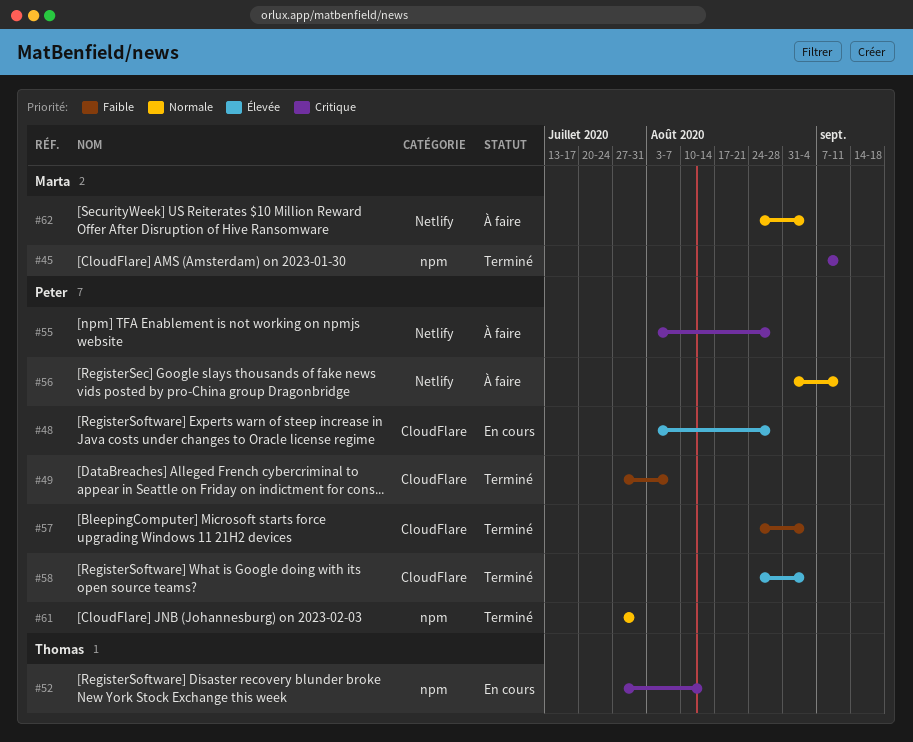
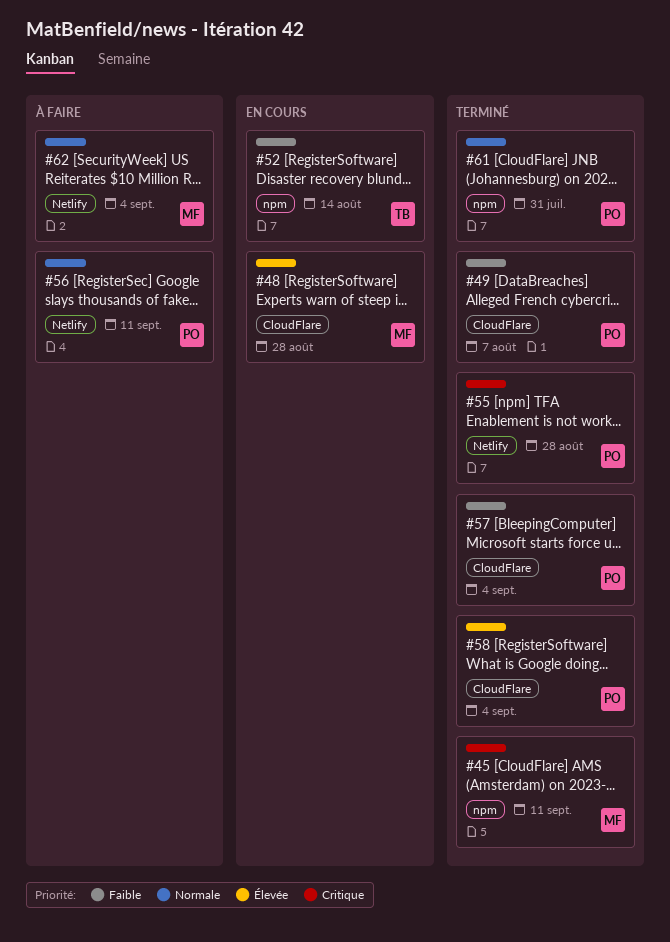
#48, owner: Peter -> Marta
#52, priority: Critique -> Faible
#55, status: À faire -> Terminé

